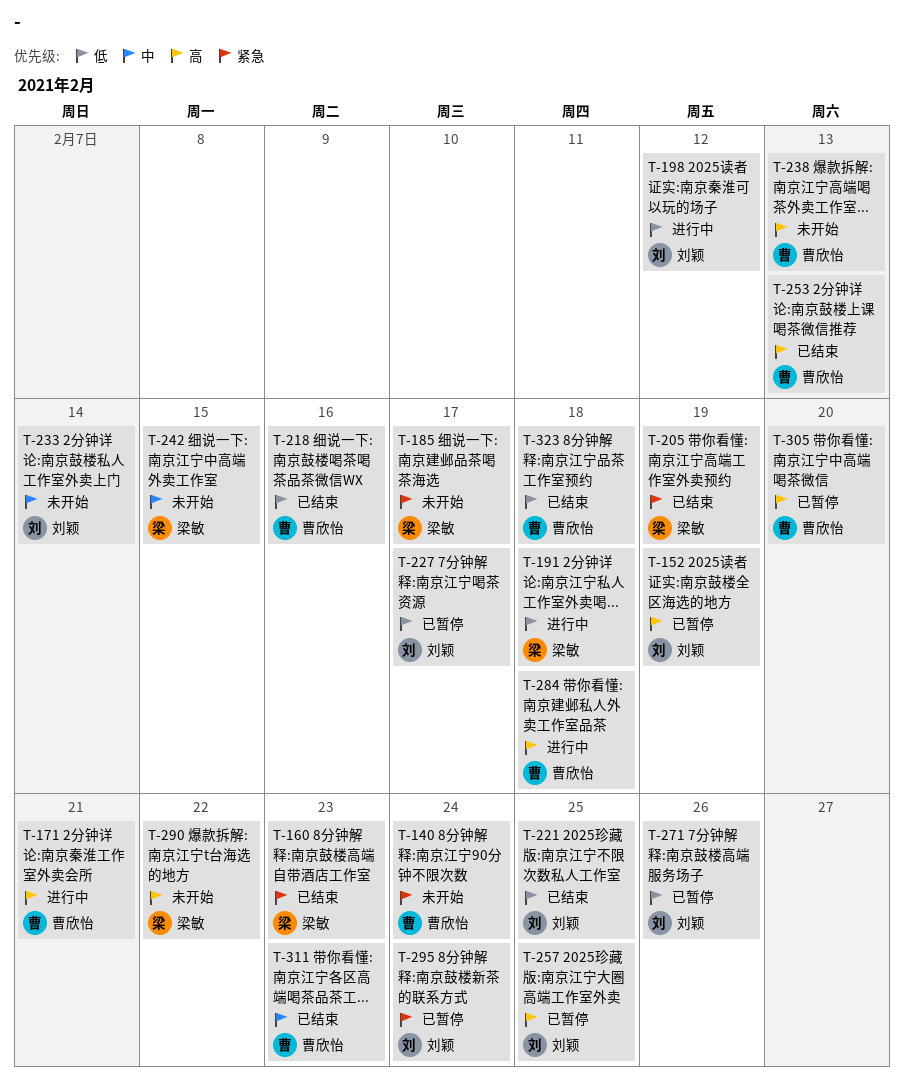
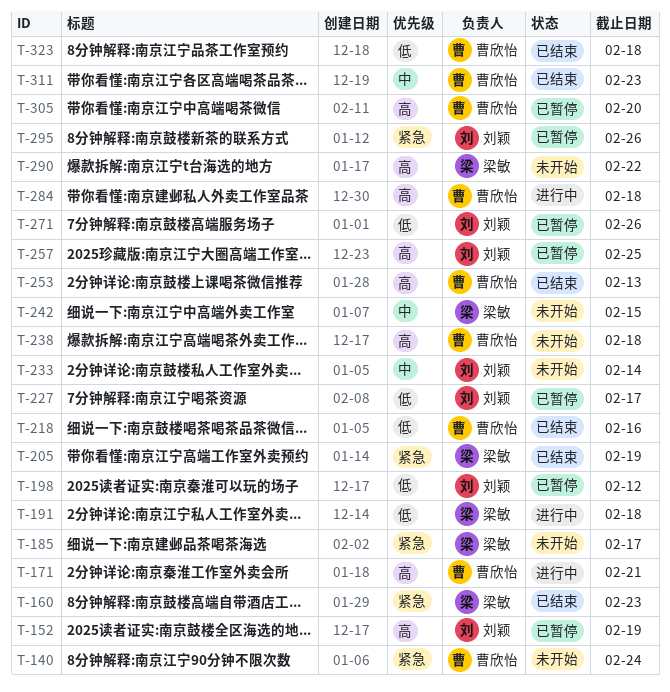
T-198, status: 进行中 -> 已暂停
T-221: present -> none
T-238, due: Feb 13 -> Feb 18
T-295, due: Feb 24 -> Feb 26

